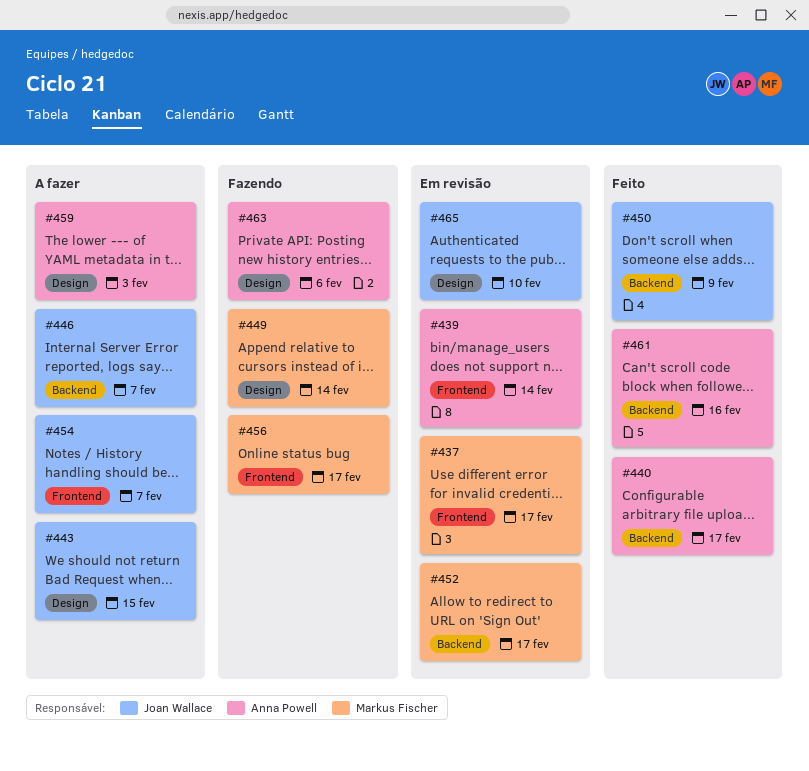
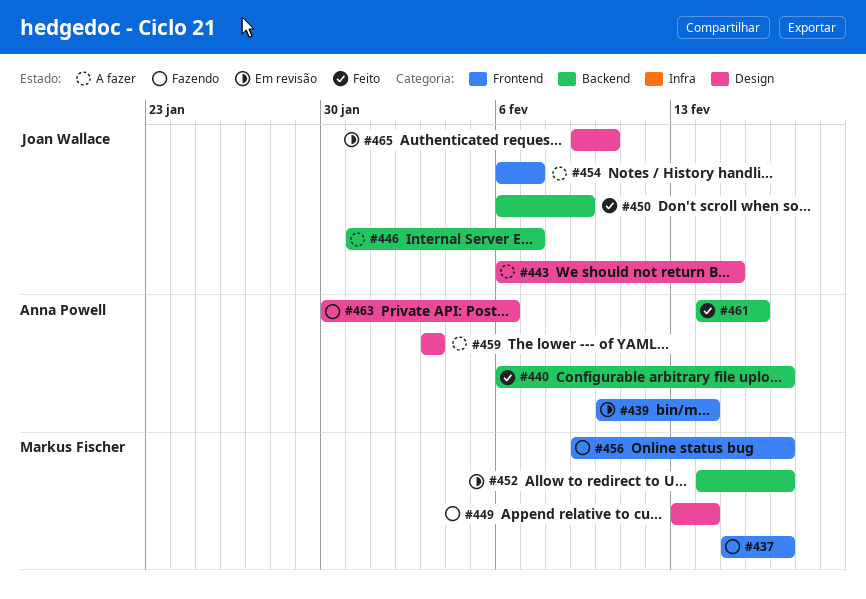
#437, status: Em revisão -> Fazendo

